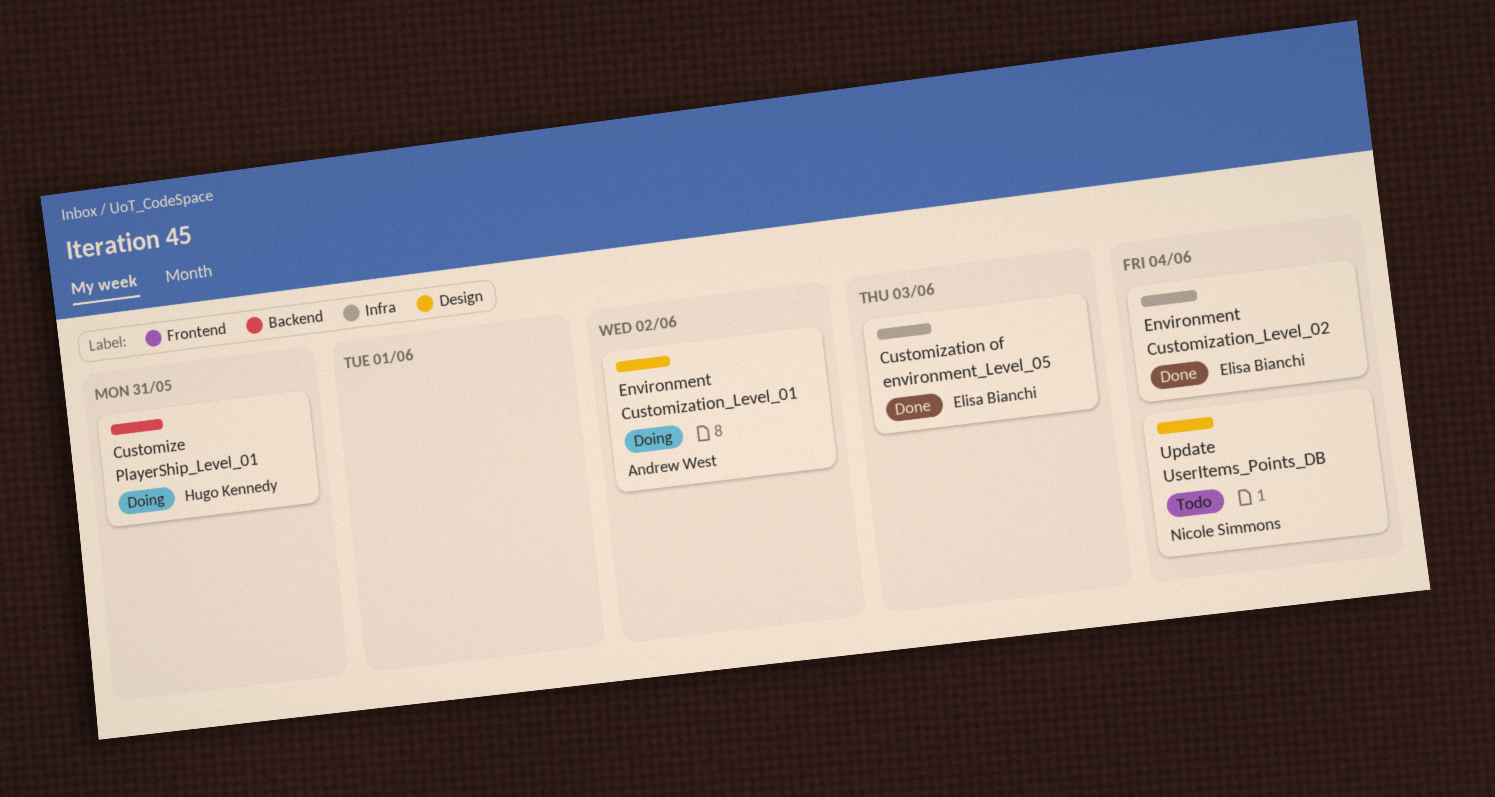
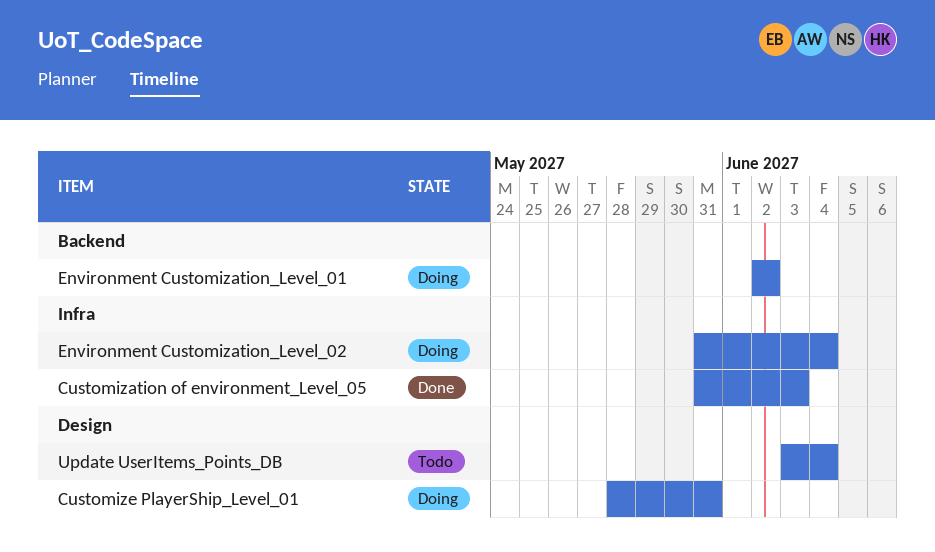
Customize PlayerShip_Level_01, label: Backend -> Design
Environment Customization_Level_01, label: Design -> Backend
Environment Customization_Level_02, status: Done -> Doing

